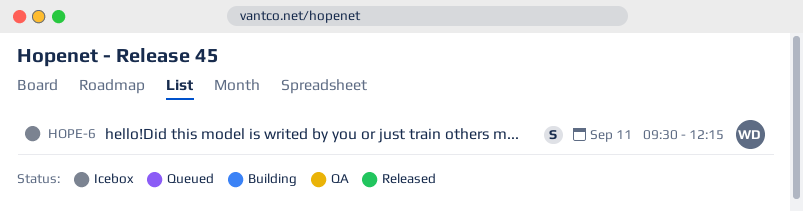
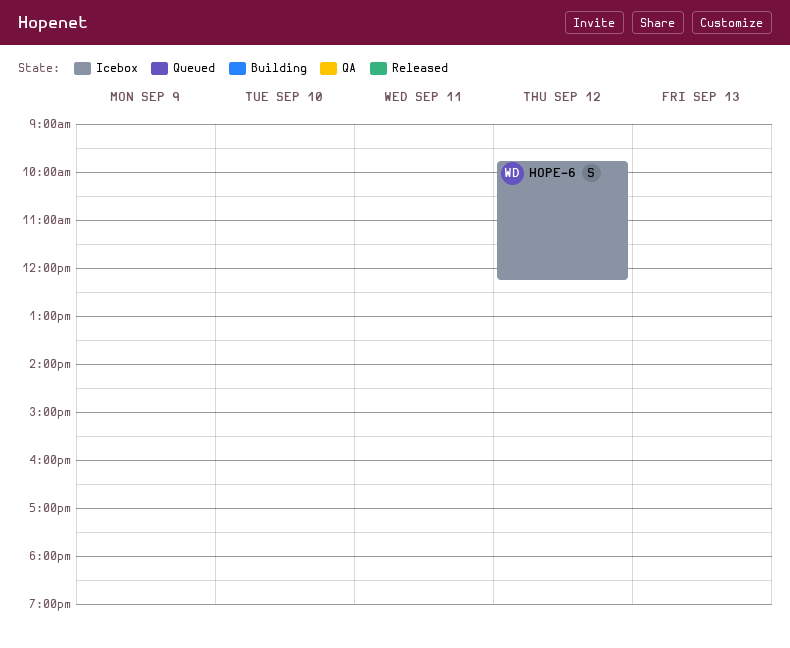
HOPE-6, day: Sep 11 -> Sep 12
HOPE-6, begins: 09:30 -> 09:45

